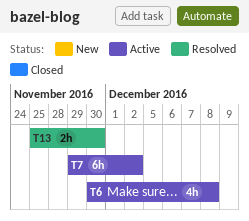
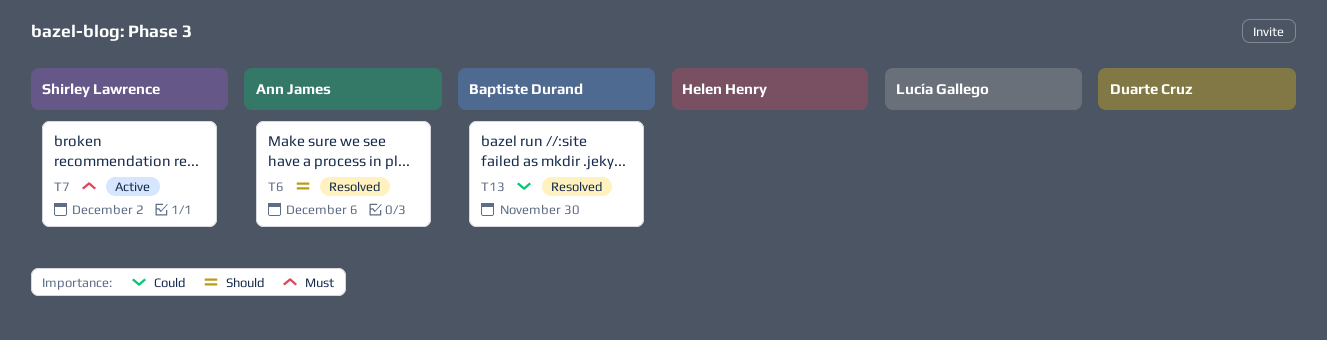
T6, status: Active -> Resolved
T6, due: Dec 8 -> Dec 6

